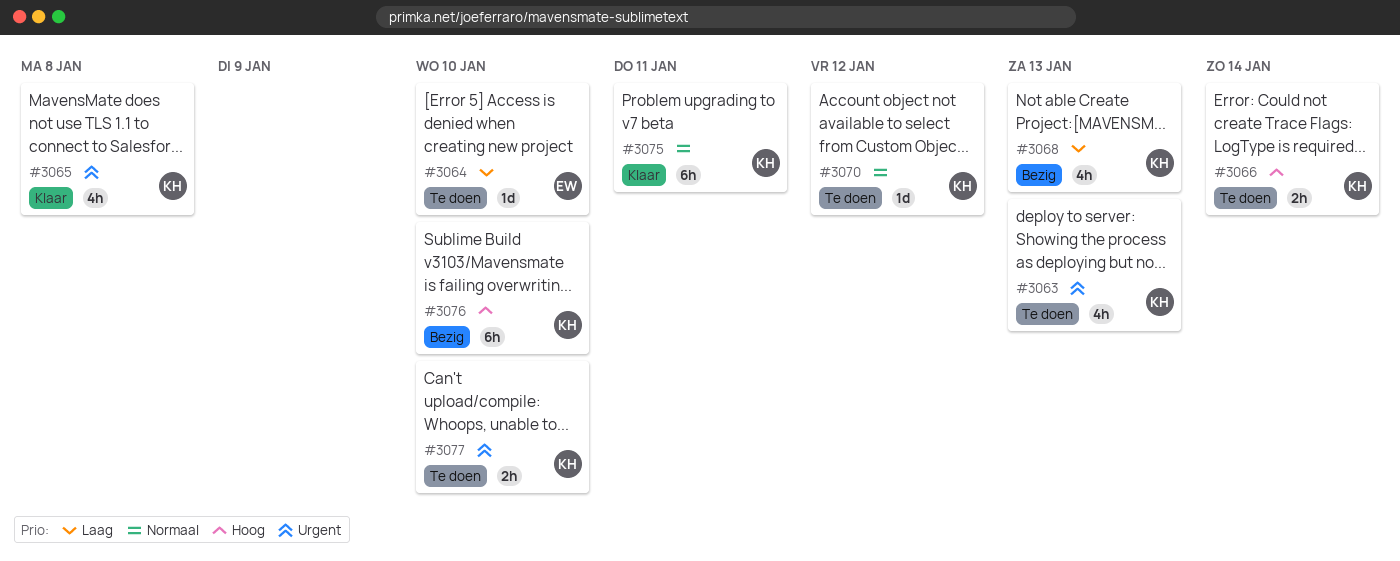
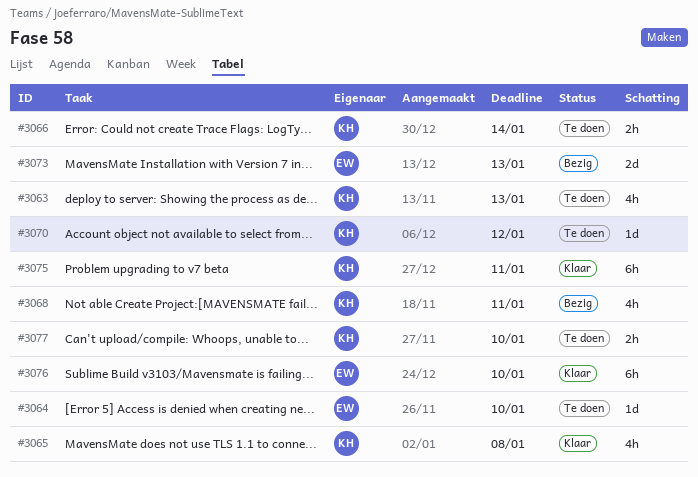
#3068, due: Jan 13 -> Jan 11
#3073: none -> present
#3076, status: Bezig -> Klaar
#3076, owner: KH -> EW

